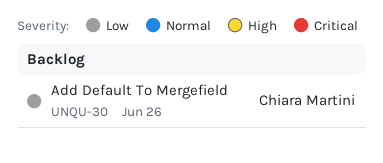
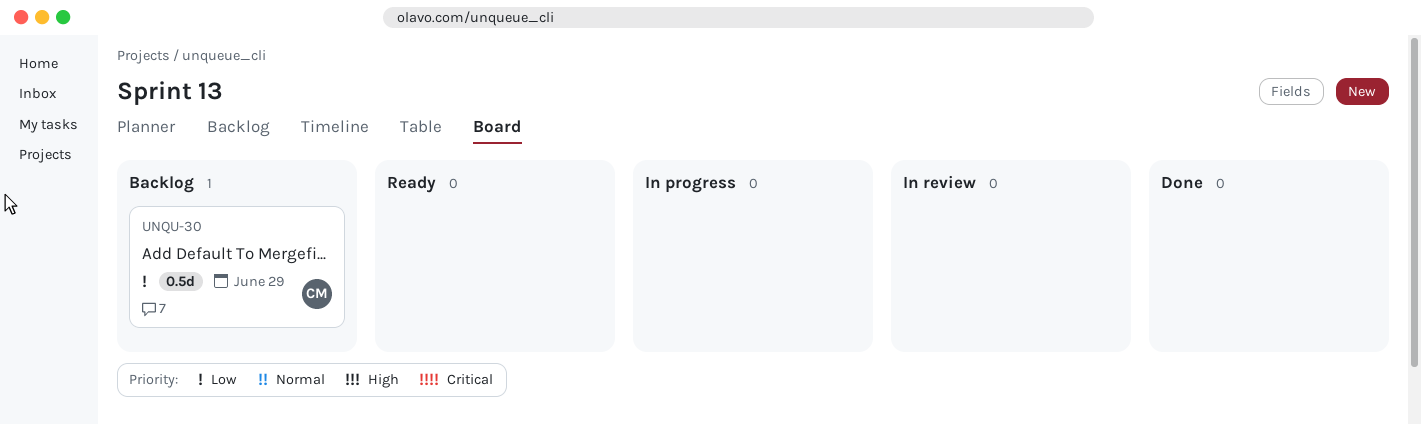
UNQU-30, due: Jun 26 -> Jun 29

